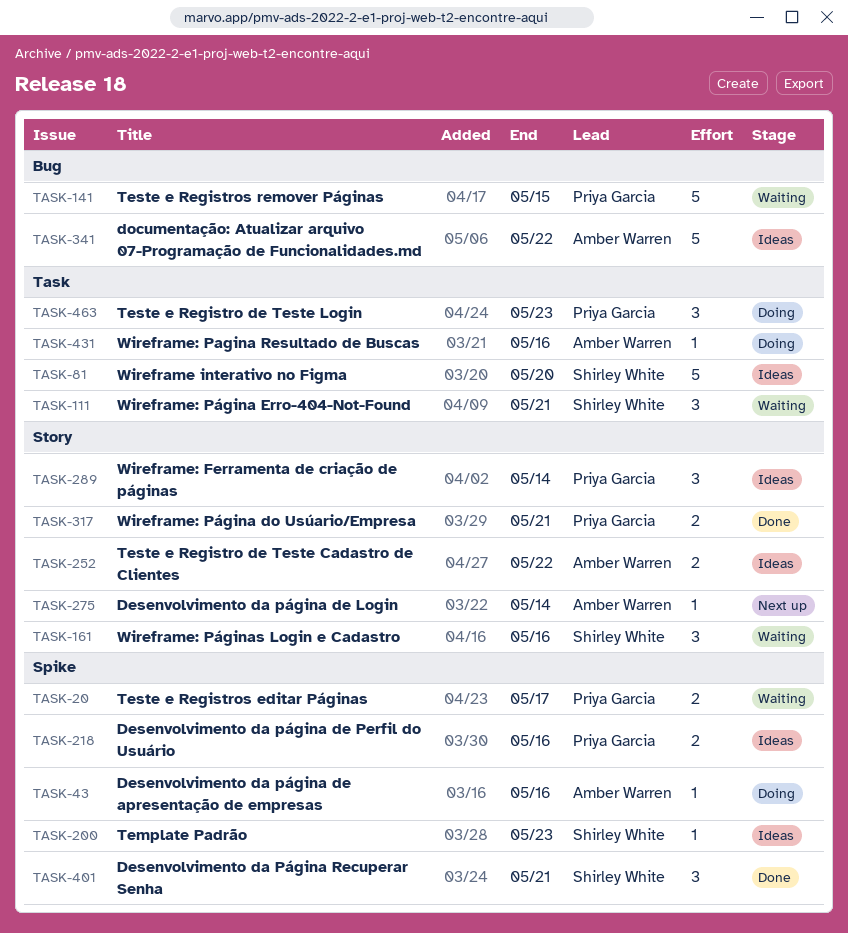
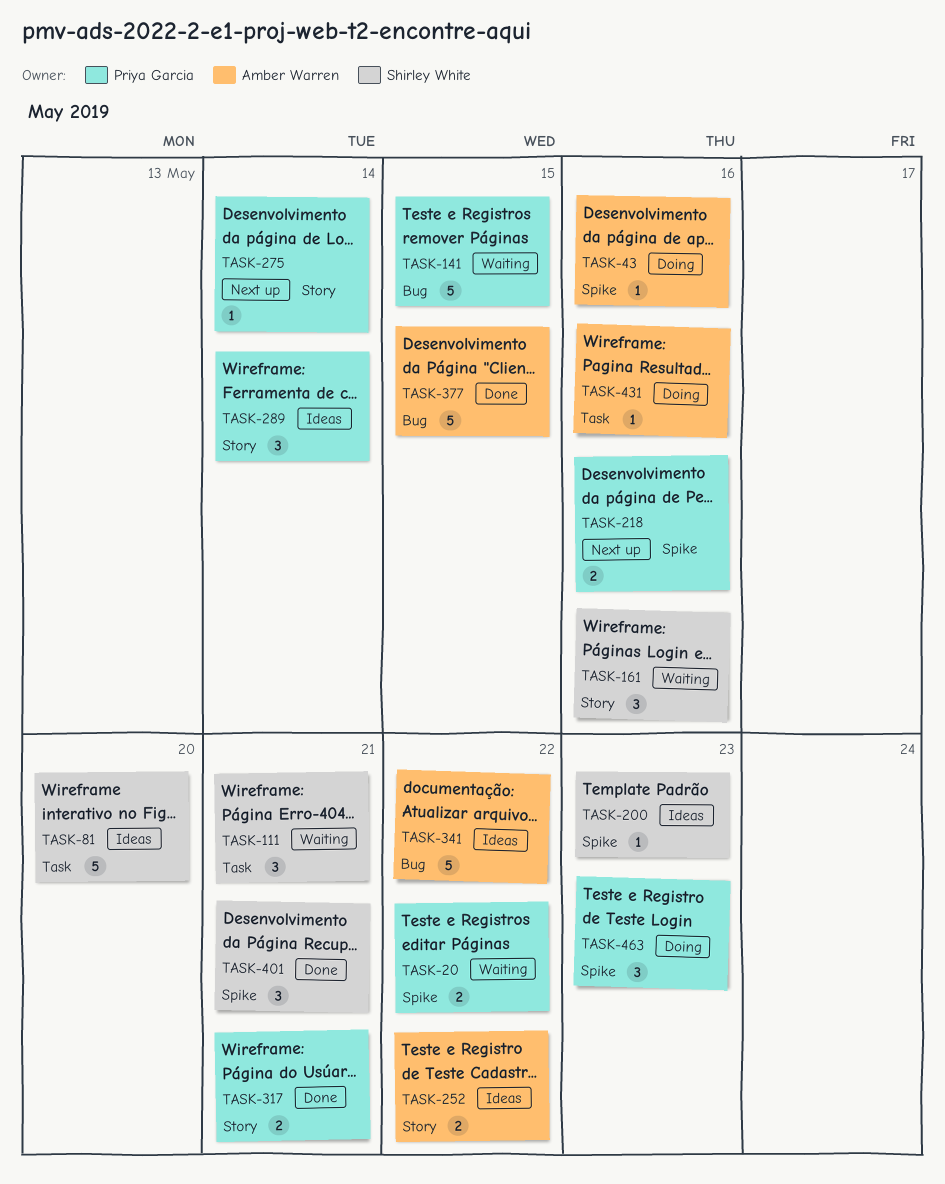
TASK-20, due: May 17 -> May 22
TASK-218, status: Ideas -> Next up
TASK-275, owner: Amber Warren -> Priya Garcia
TASK-377: none -> present
TASK-463, label: Task -> Spike

